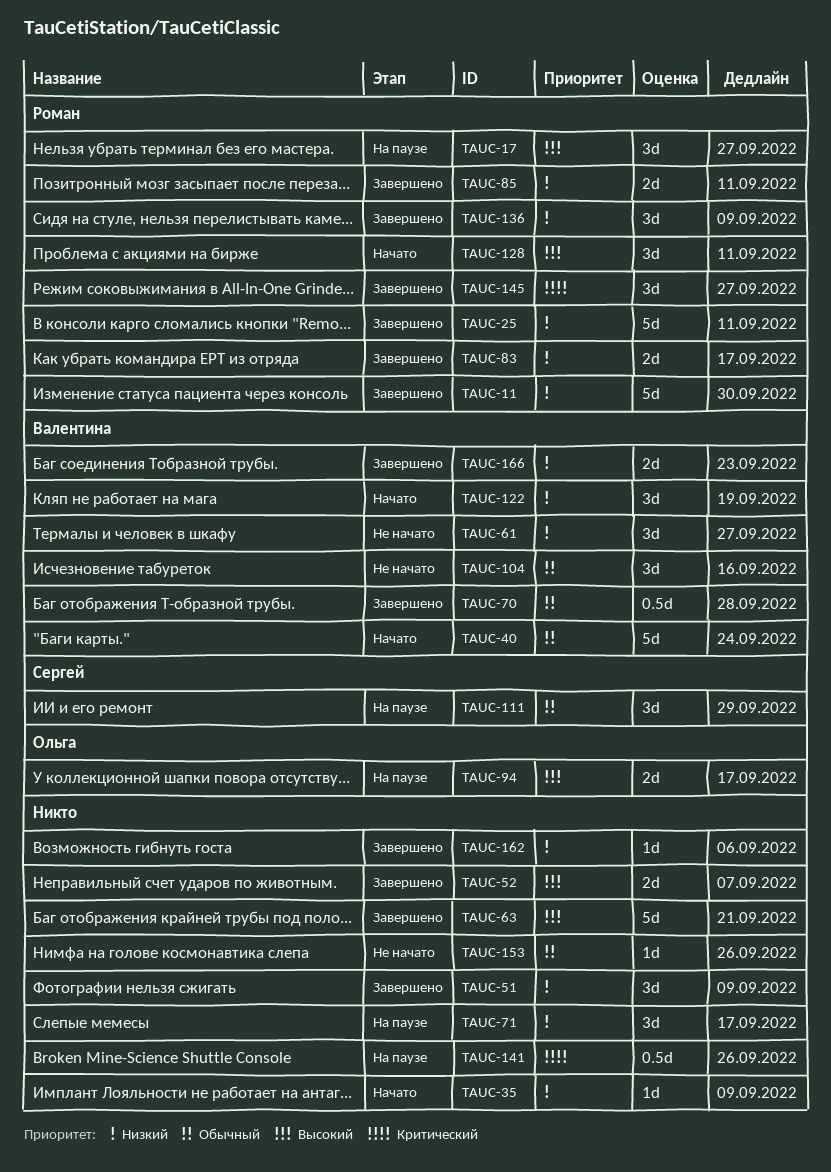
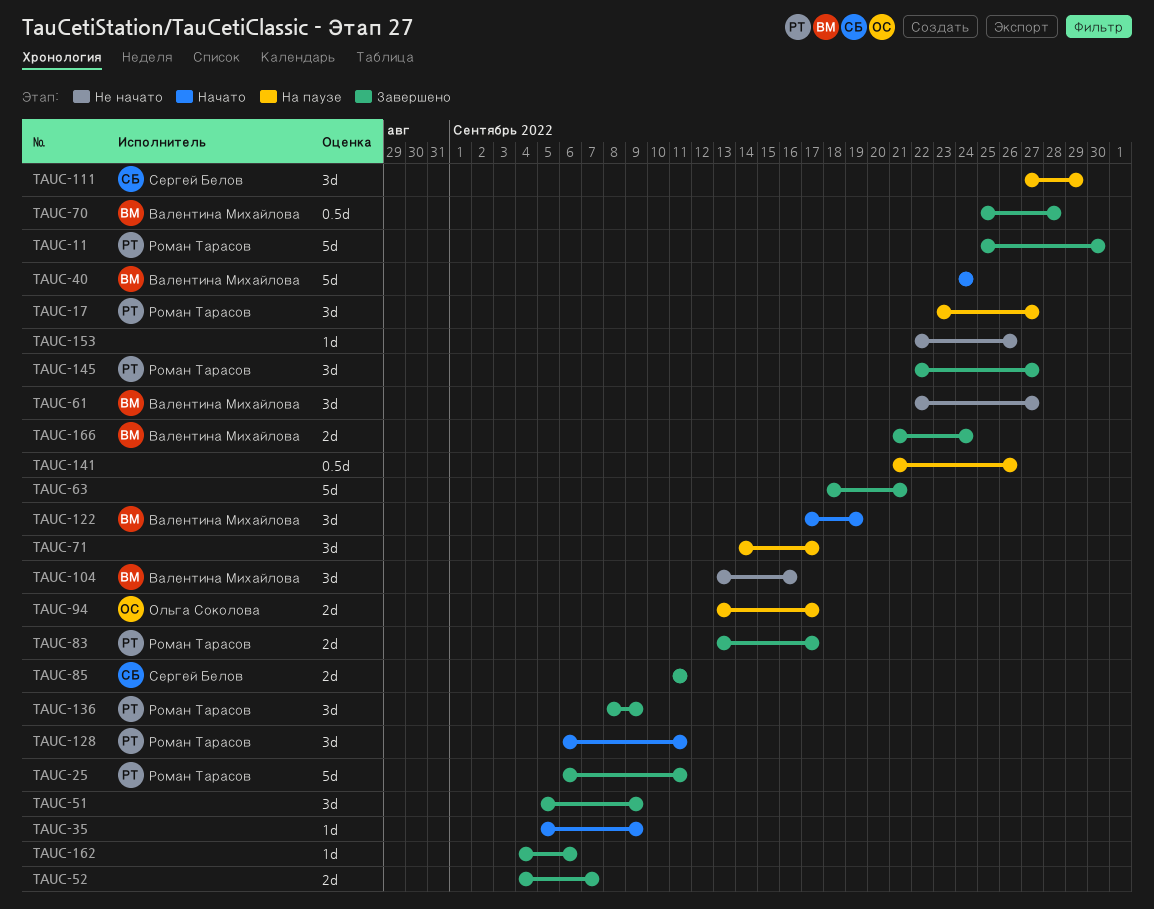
TAUC-85, owner: Роман Тарасов -> Сергей Белов
TAUC-166, due: Sep 23 -> Sep 24

